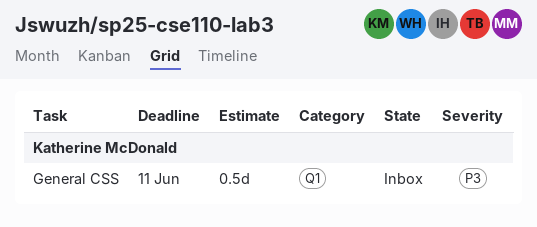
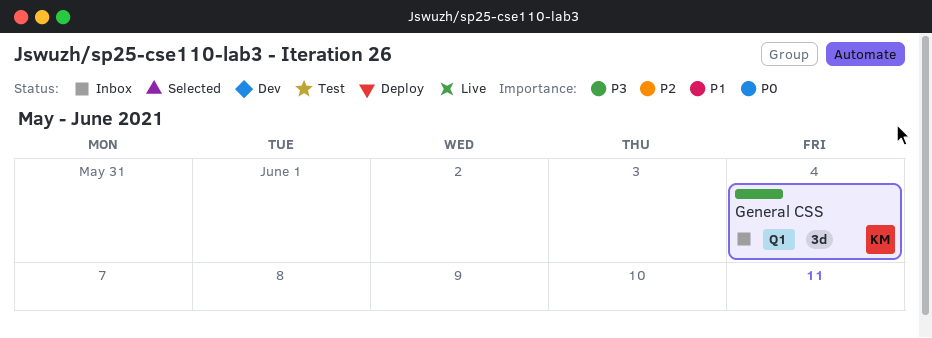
General CSS, estimate: 0.5d -> 3d
General CSS, due: Jun 11 -> Jun 4

